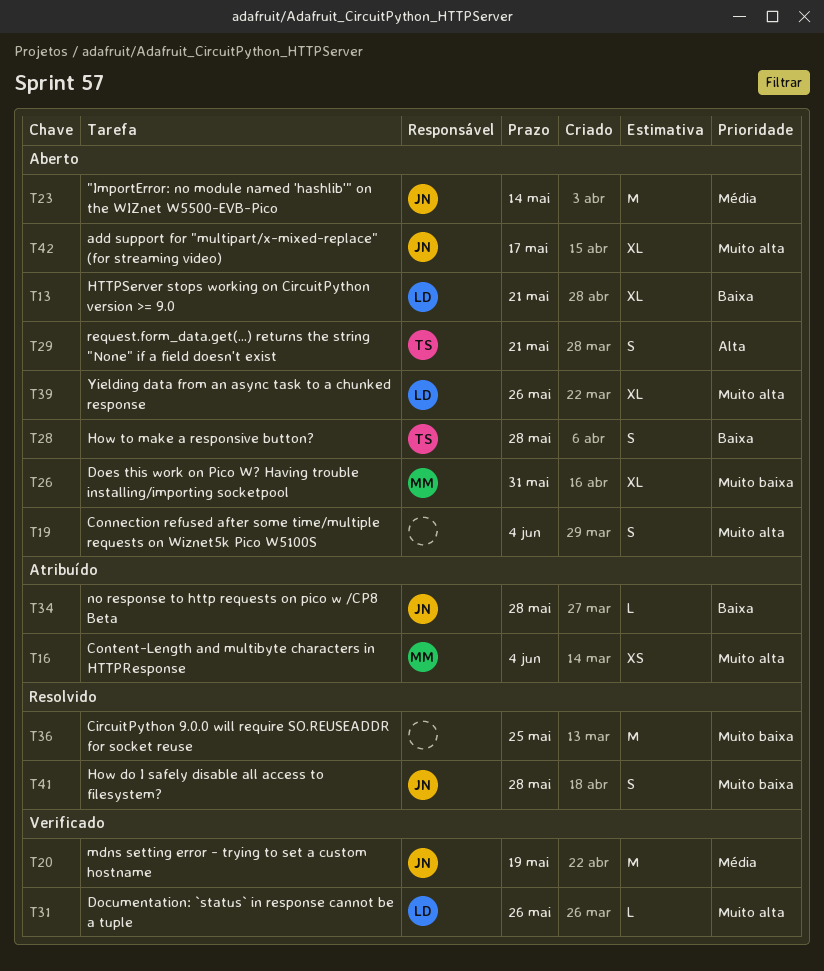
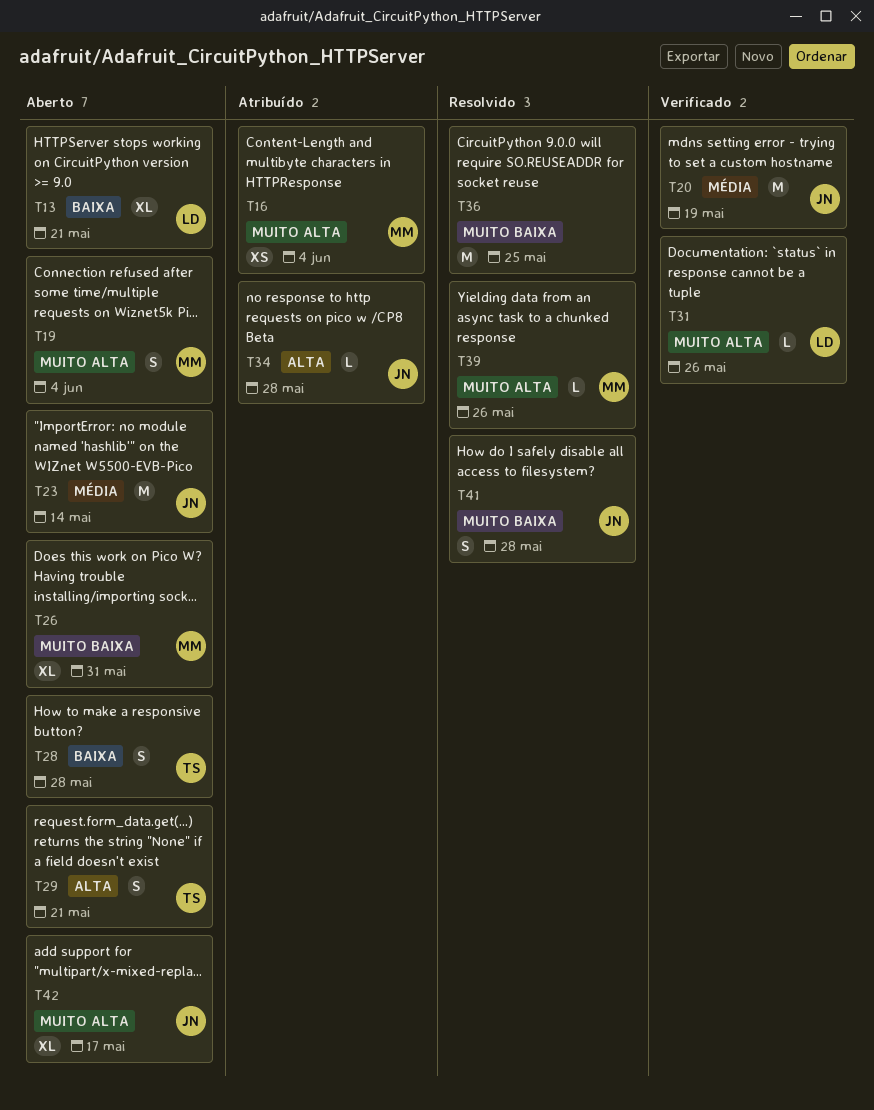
T19, owner: none -> MM
T34, priority: Baixa -> Alta
T39, status: Aberto -> Resolvido
T39, owner: LD -> MM
T39, estimate: XL -> L

